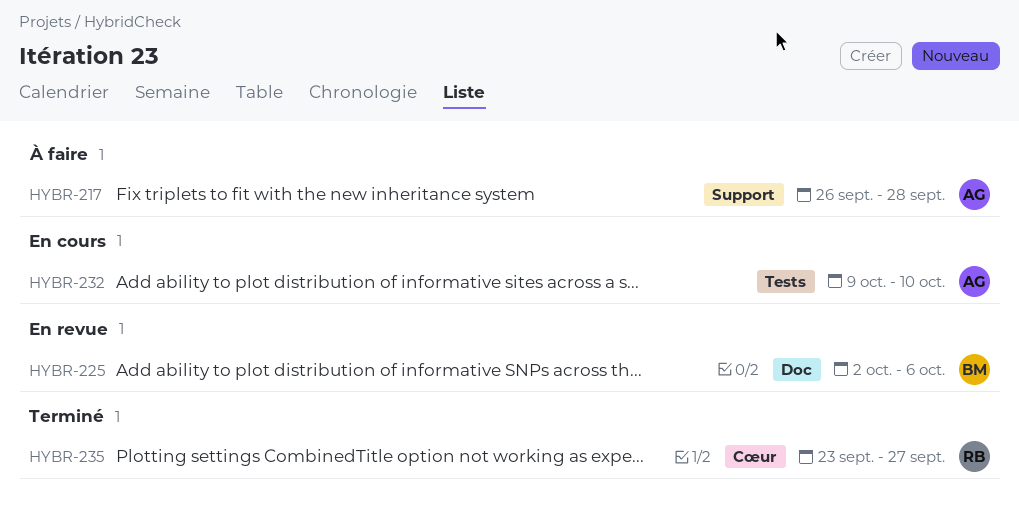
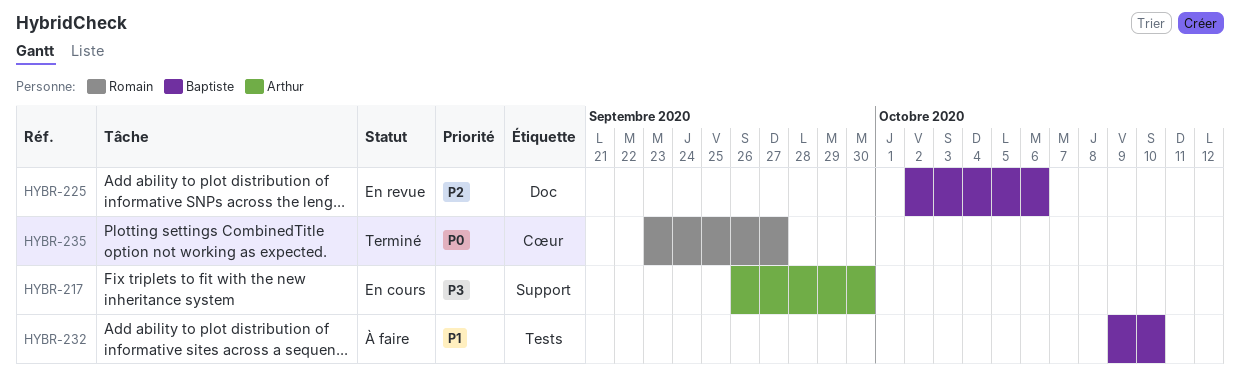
HYBR-217, status: À faire -> En cours
HYBR-217, due: Sep 28 -> Sep 30
HYBR-232, status: En cours -> À faire
HYBR-232, owner: Arthur -> Baptiste

